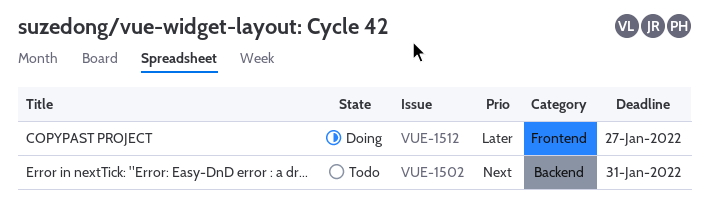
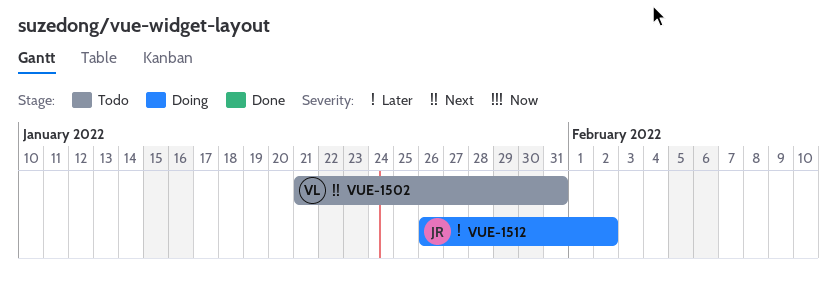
VUE-1512, due: Jan 27 -> Feb 2

